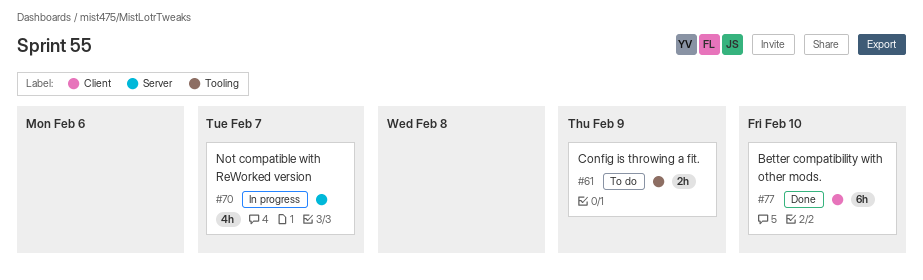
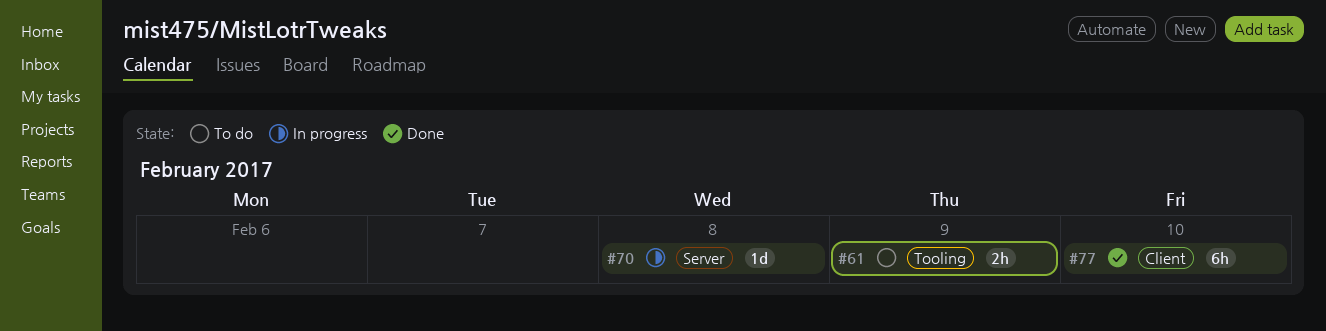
#70, estimate: 4h -> 1d
#70, due: Feb 7 -> Feb 8

